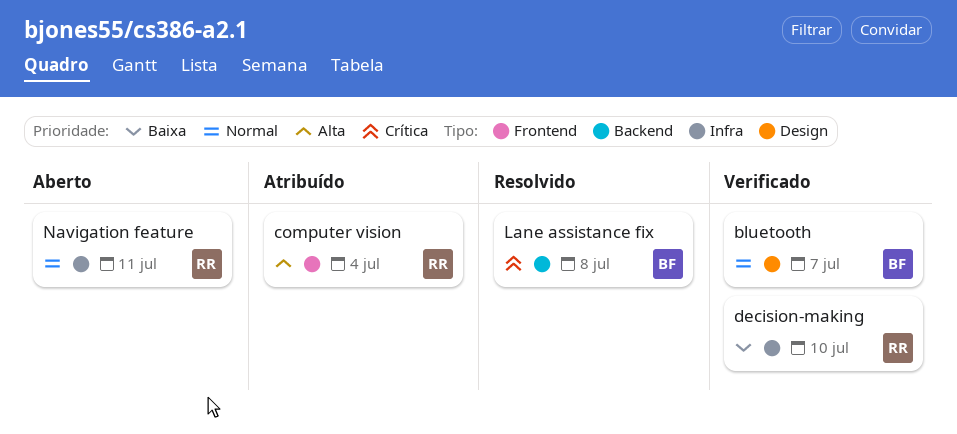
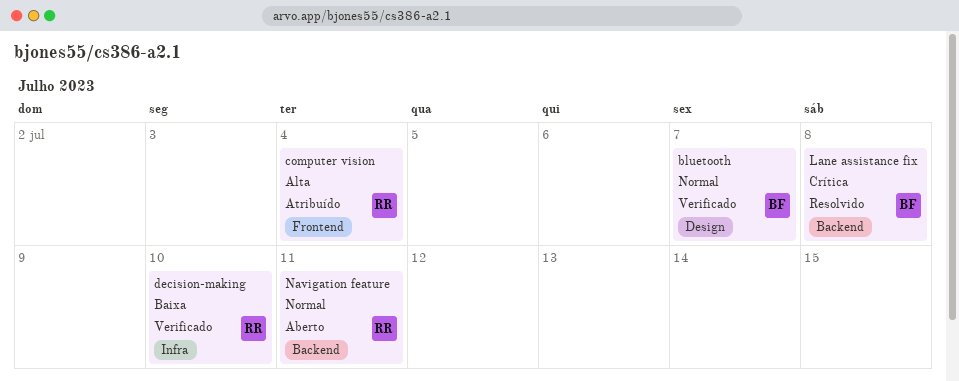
Navigation feature, label: Infra -> Backend

